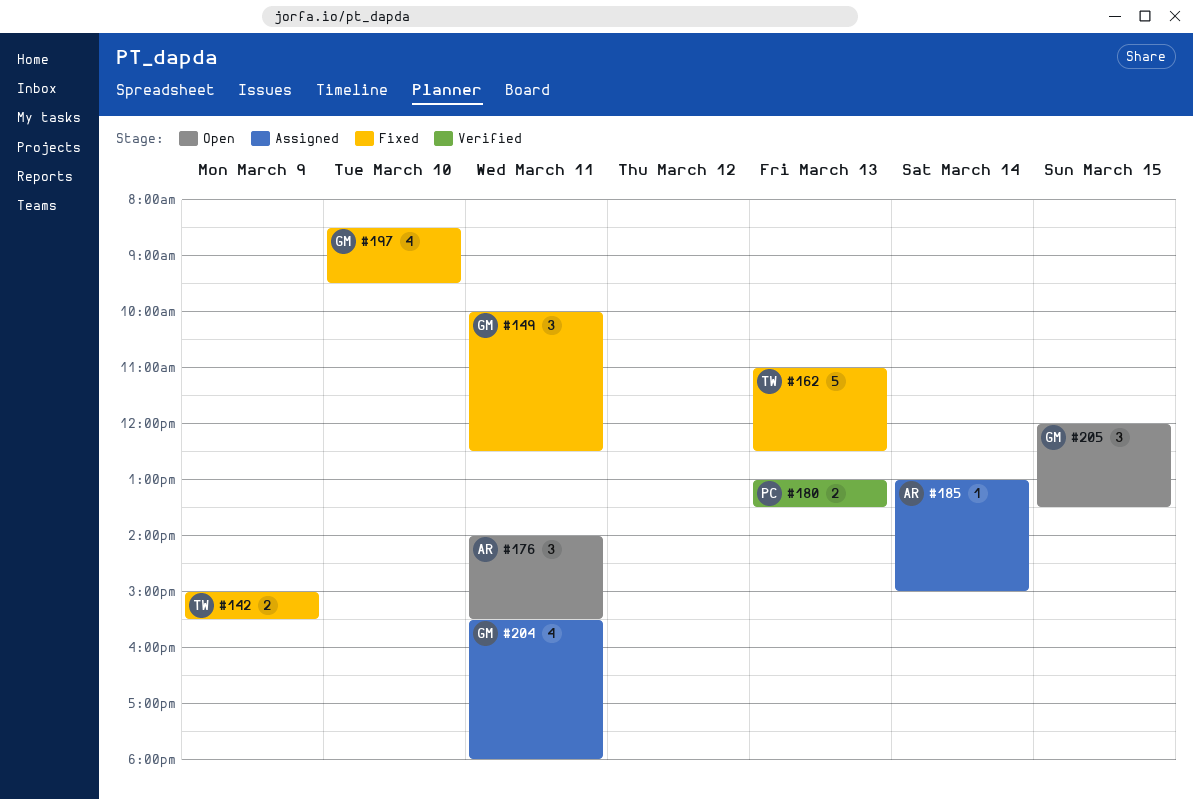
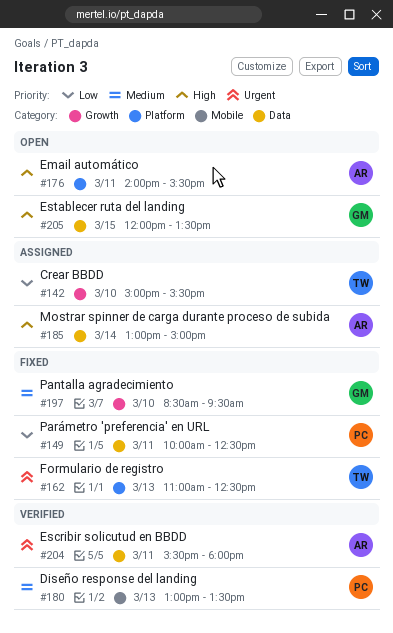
#142, status: Fixed -> Assigned
#142, day: Mar 9 -> Mar 10
#149, owner: GM -> PC
#204, status: Assigned -> Verified
#204, owner: GM -> AR

